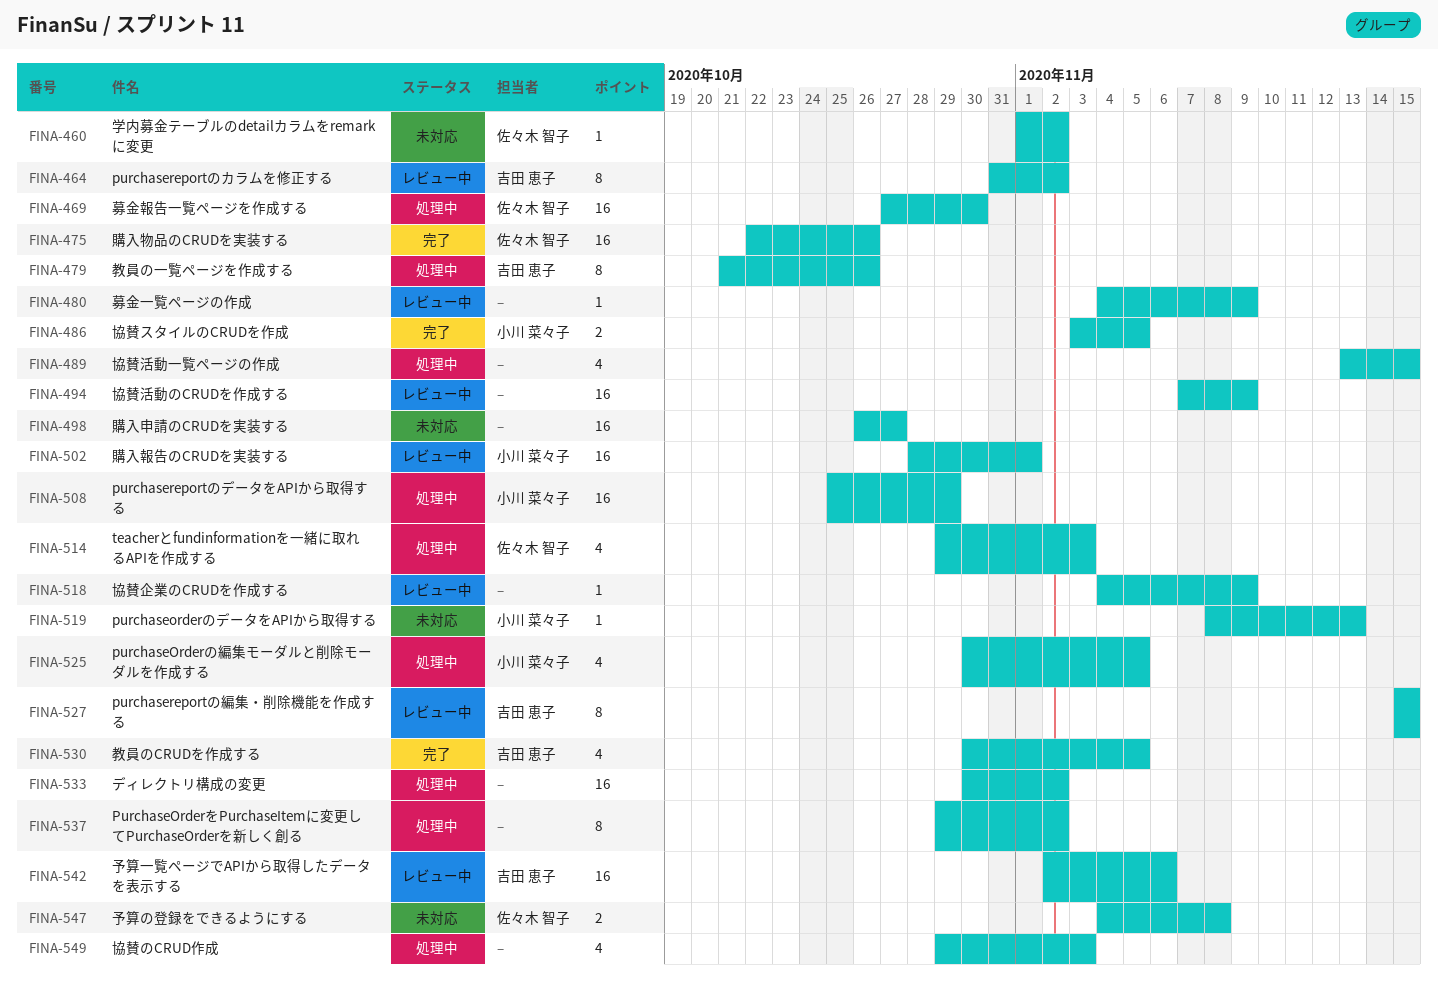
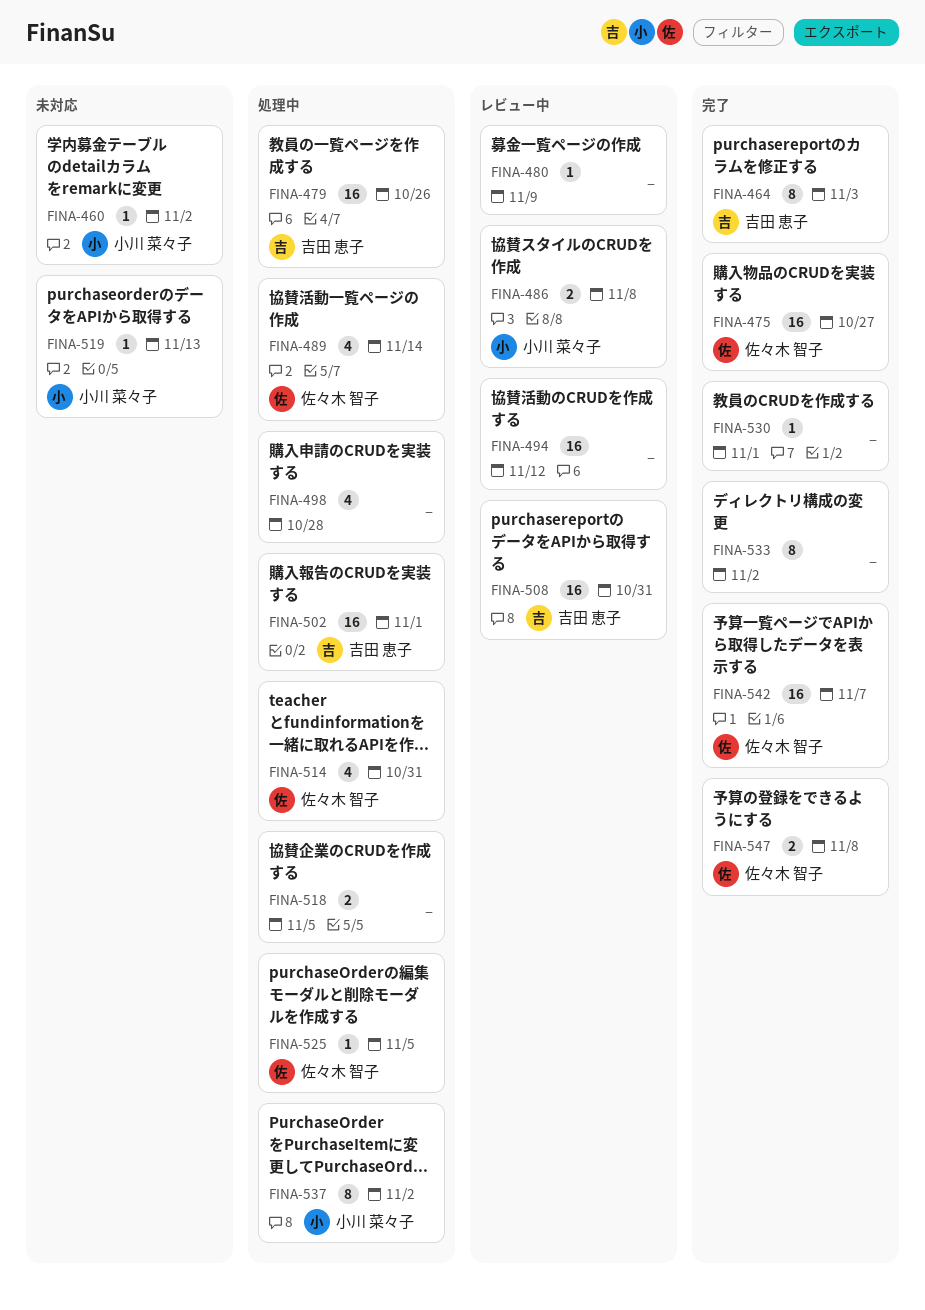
FINA-460, owner: 佐々木 智子 -> 小川 菜々子
FINA-464, status: レビュー中 -> 完了
FINA-464, due: Nov 2 -> Nov 3
FINA-469: present -> none
FINA-475, due: Oct 26 -> Oct 27
FINA-479, estimate: 8 -> 16
FINA-486, status: 完了 -> レビュー中
FINA-486, due: Nov 5 -> Nov 8
FINA-489, owner: none -> 佐々木 智子
FINA-489, due: Nov 15 -> Nov 14
FINA-494, due: Nov 9 -> Nov 12
FINA-498, status: 未対応 -> 処理中
FINA-498, estimate: 16 -> 4
FINA-498, due: Oct 27 -> Oct 28
FINA-502, status: レビュー中 -> 処理中
FINA-502, owner: 小川 菜々子 -> 吉田 恵子
FINA-508, status: 処理中 -> レビュー中
FINA-508, owner: 小川 菜々子 -> 吉田 恵子
FINA-508, due: Oct 29 -> Oct 31
FINA-514, due: Nov 3 -> Oct 31
FINA-518, status: レビュー中 -> 処理中
FINA-518, estimate: 1 -> 2
FINA-518, due: Nov 9 -> Nov 5
FINA-525, owner: 小川 菜々子 -> 佐々木 智子
FINA-525, estimate: 4 -> 1
FINA-527: present -> none
FINA-530, owner: 吉田 恵子 -> none
FINA-530, estimate: 4 -> 1
FINA-530, due: Nov 5 -> Nov 1
FINA-533, status: 処理中 -> 完了
FINA-533, estimate: 16 -> 8
FINA-537, owner: none -> 小川 菜々子
FINA-542, status: レビュー中 -> 完了
FINA-542, owner: 吉田 恵子 -> 佐々木 智子
FINA-542, due: Nov 6 -> Nov 7
FINA-547, status: 未対応 -> 完了
FINA-549: present -> none

